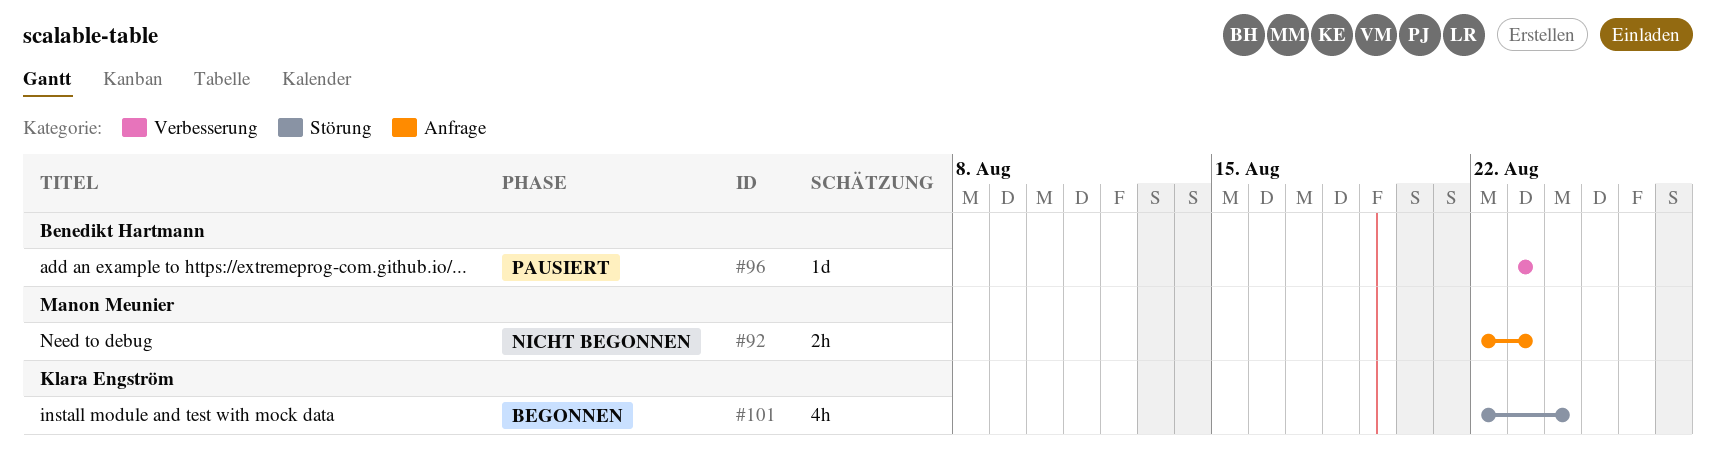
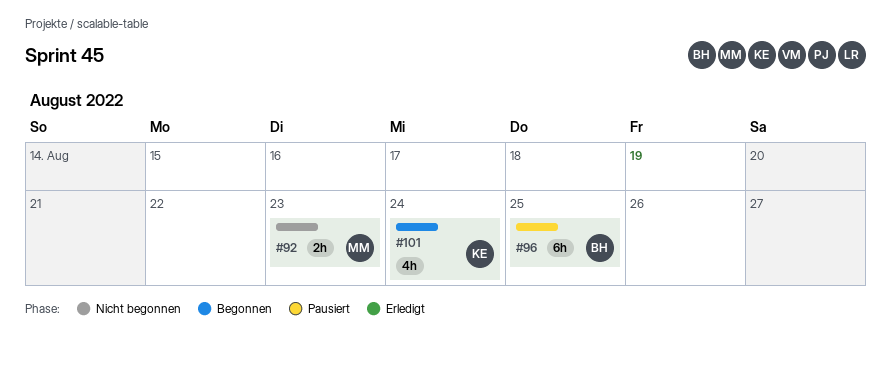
#96, estimate: 1d -> 6h
#96, due: Aug 23 -> Aug 25

